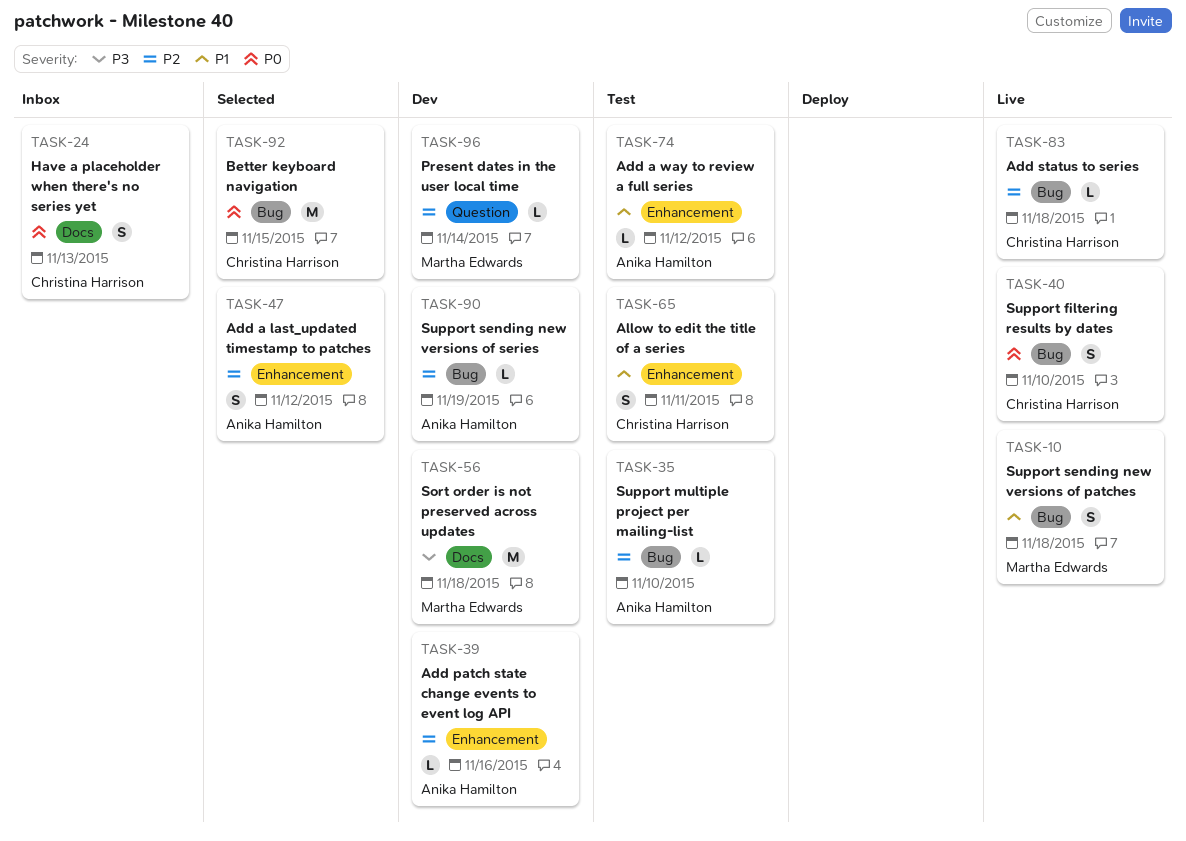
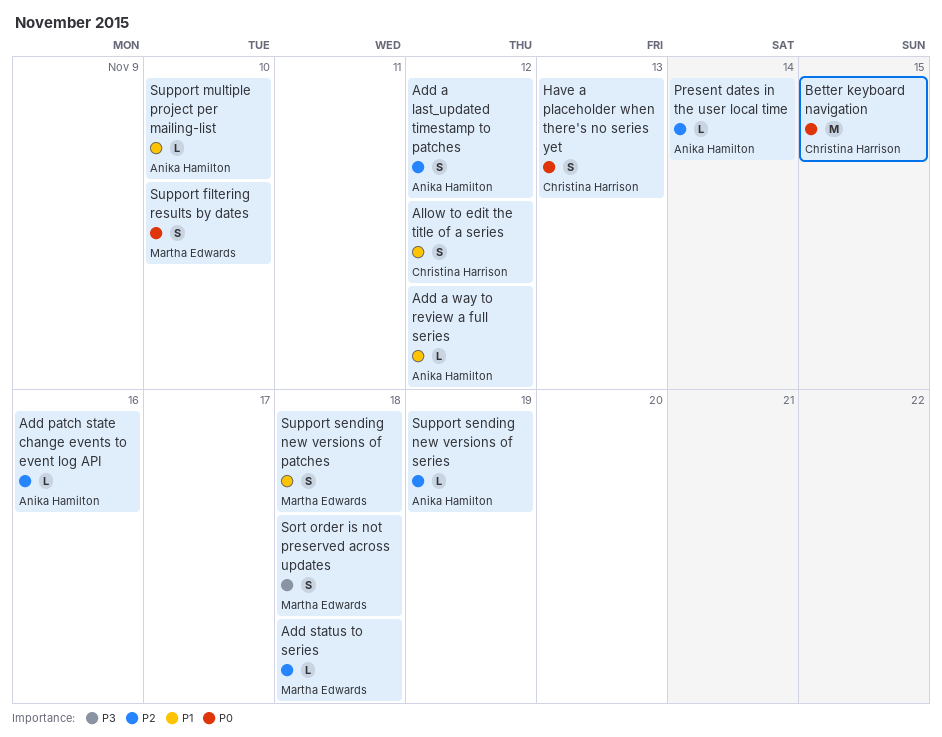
Add status to series, owner: Christina Harrison -> Martha Edwards
Allow to edit the title of a series, due: Nov 11 -> Nov 12
Present dates in the user local time, owner: Martha Edwards -> Anika Hamilton
Sort order is not preserved across updates, estimate: M -> S
Support filtering results by dates, owner: Christina Harrison -> Martha Edwards
Support multiple project per mailing-list, priority: P2 -> P1

